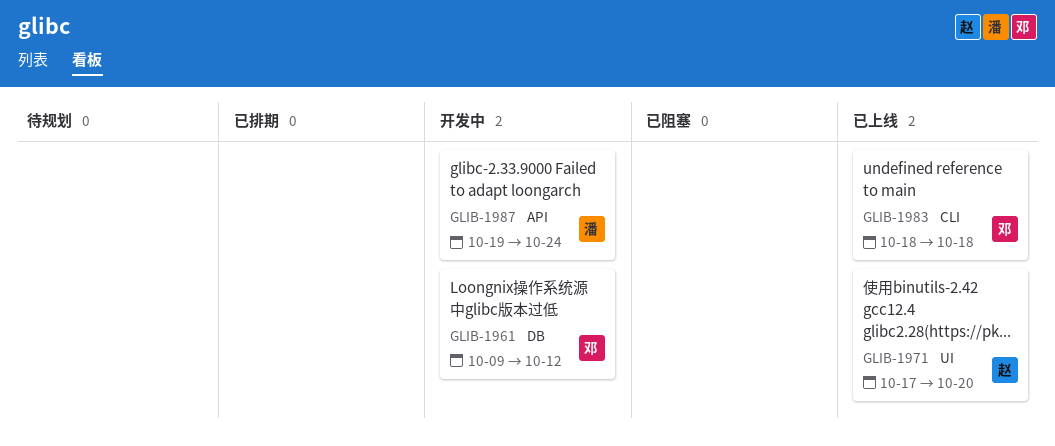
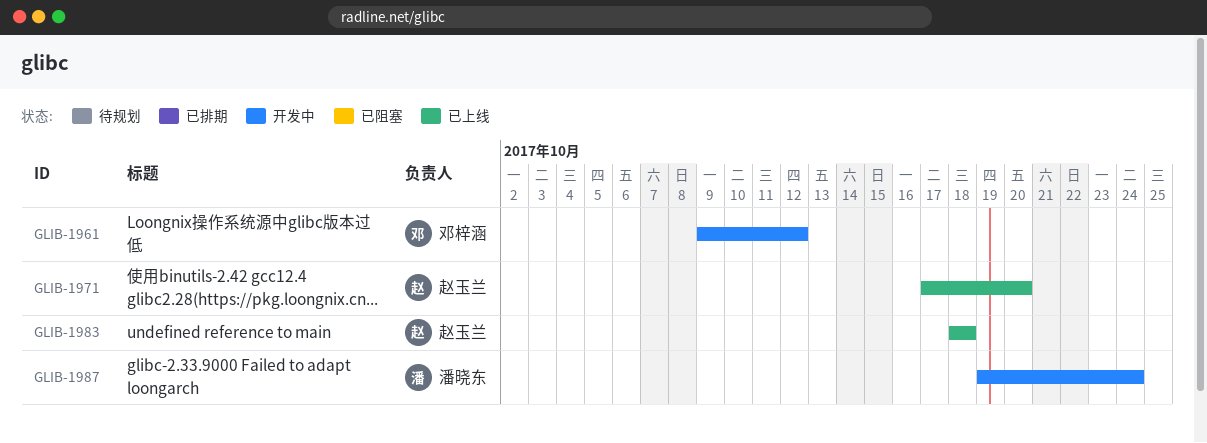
GLIB-1983, owner: 邓梓涵 -> 赵玉兰

